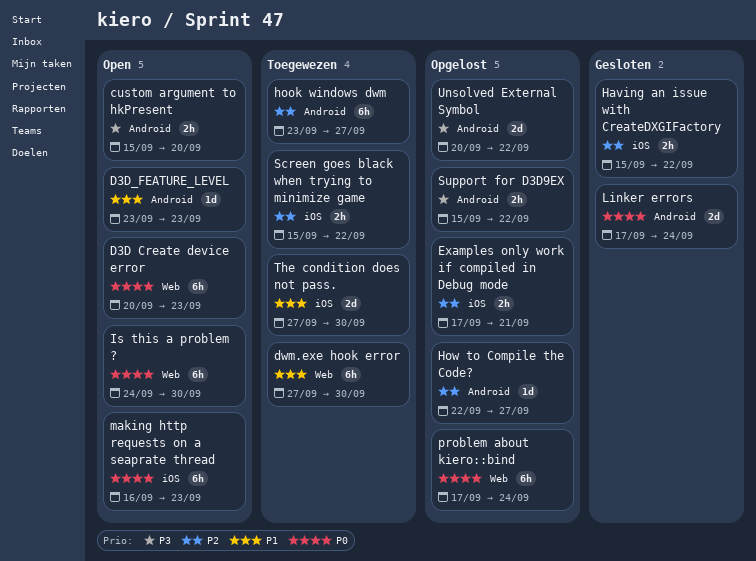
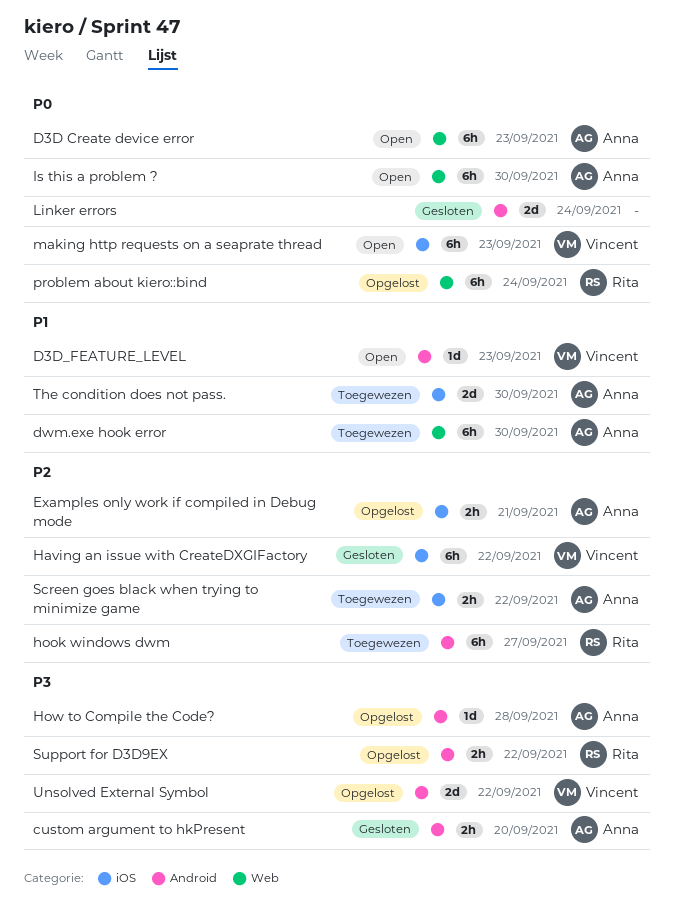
custom argument to hkPresent, status: Open -> Gesloten
Having an issue with CreateDXGIFactory, estimate: 2h -> 6h
How to Compile the Code?, priority: P2 -> P3
How to Compile the Code?, due: Sep 27 -> Sep 28

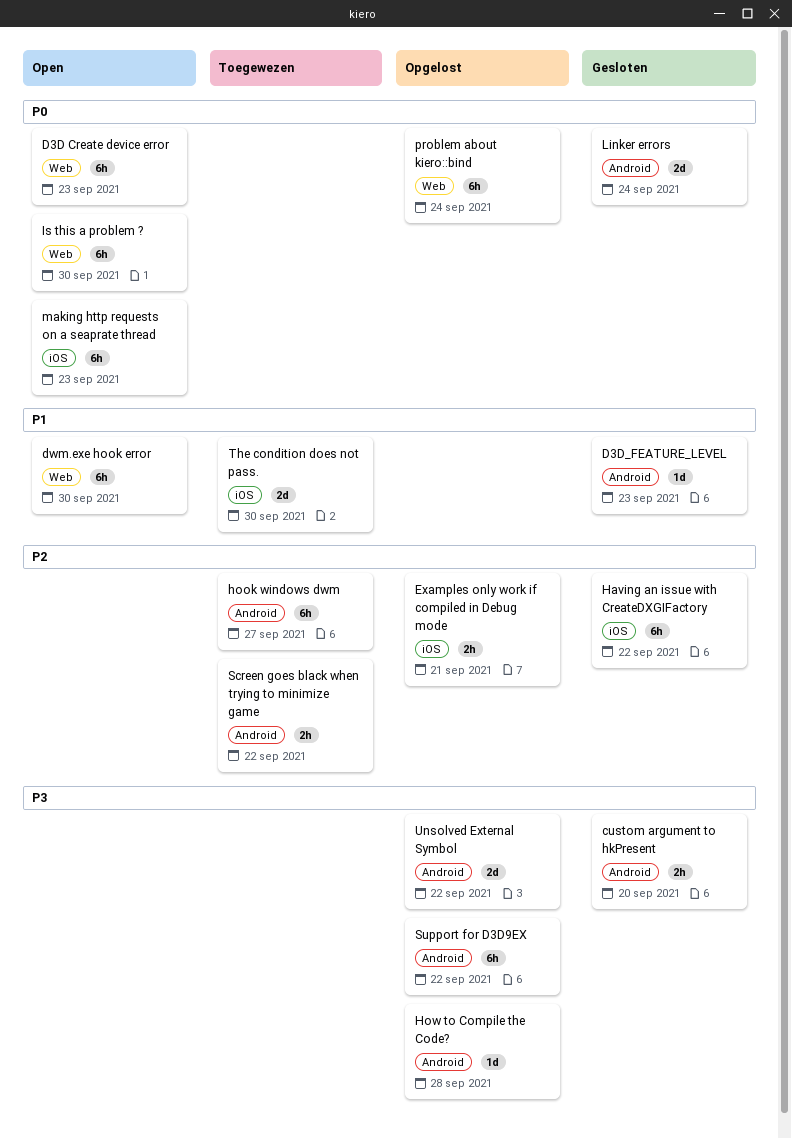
D3D_FEATURE_LEVEL, status: Open -> Gesloten
dwm.exe hook error, status: Toegewezen -> Open
Screen goes black when trying to minimize game, label: iOS -> Android
Support for D3D9EX, estimate: 2h -> 6h

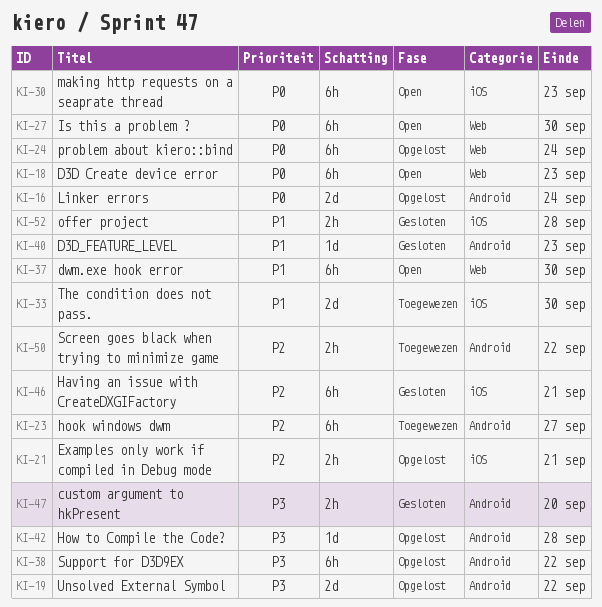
Having an issue with CreateDXGIFactory, due: Sep 22 -> Sep 21
Linker errors, status: Gesloten -> Opgelost
offer project: none -> present

